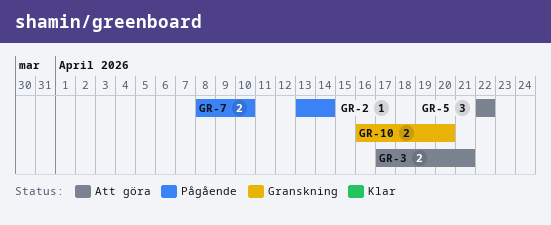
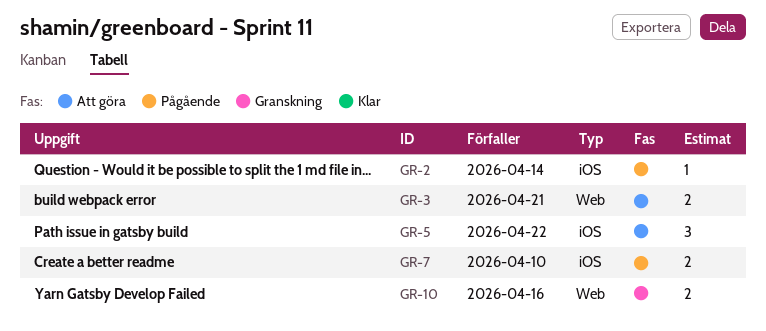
GR-10, due: Apr 20 -> Apr 16

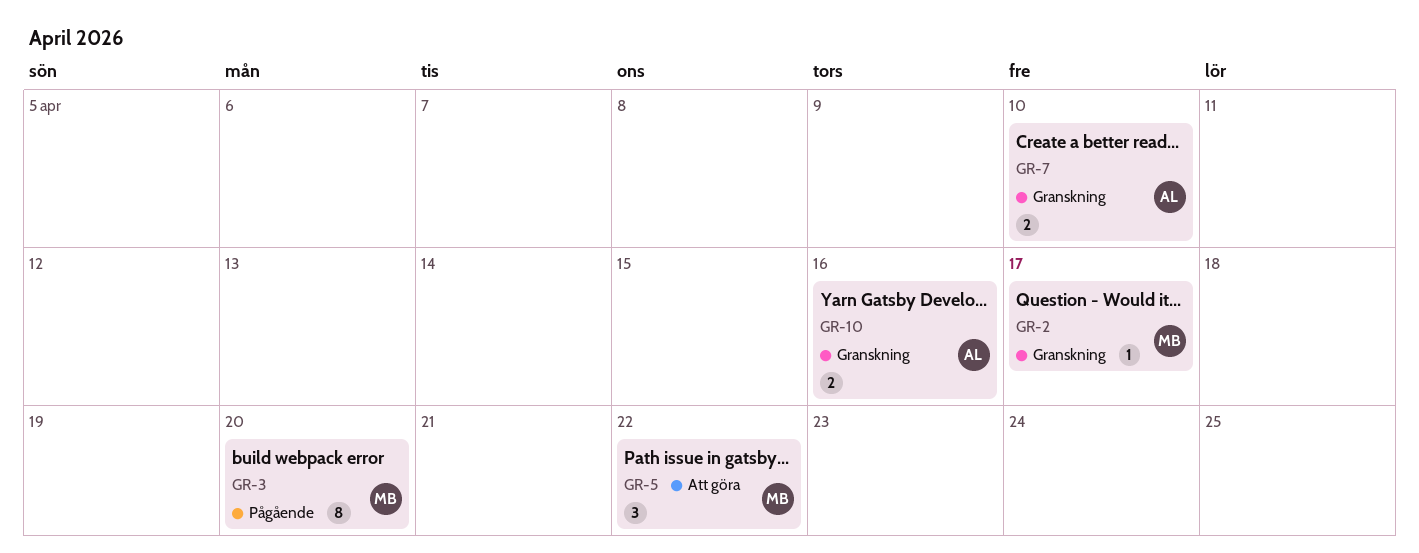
GR-2, status: Pågående -> Granskning
GR-2, due: Apr 14 -> Apr 17
GR-3, status: Att göra -> Pågående
GR-3, estimate: 2 -> 8
GR-3, due: Apr 21 -> Apr 20
GR-7, status: Pågående -> Granskning

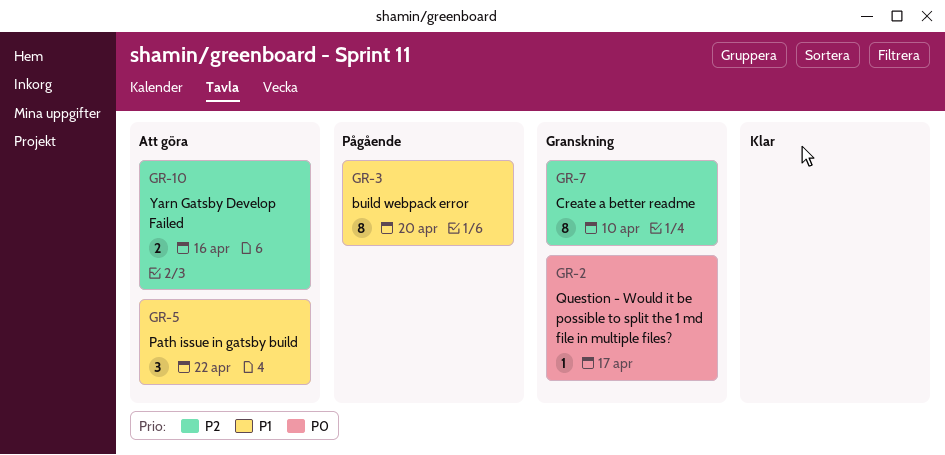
GR-7, estimate: 2 -> 8
GR-10, status: Granskning -> Att göra

